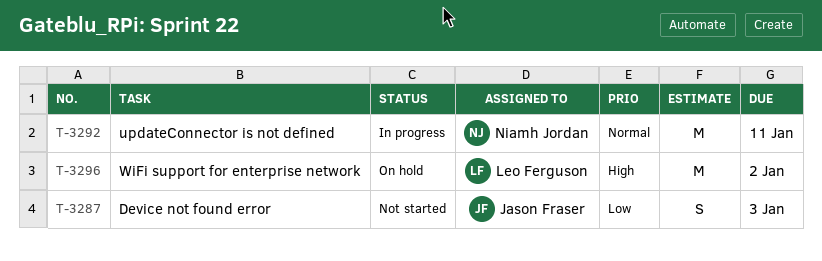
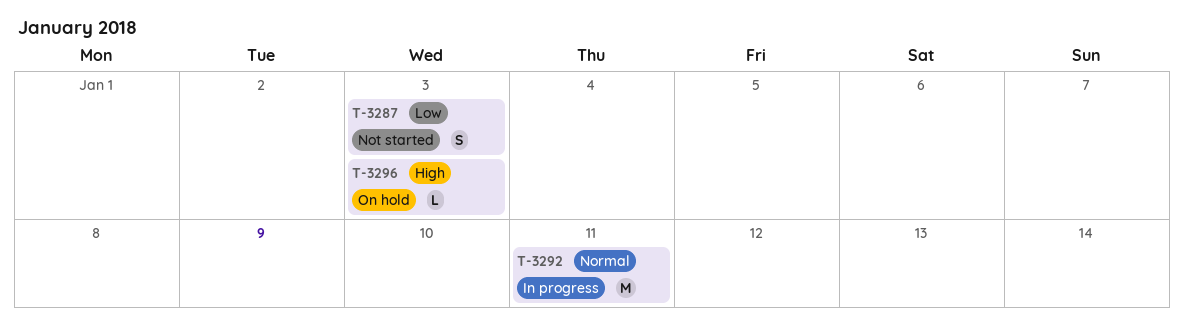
T-3296, estimate: M -> L
T-3296, due: Jan 2 -> Jan 3

